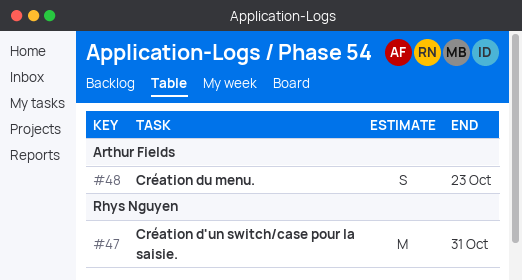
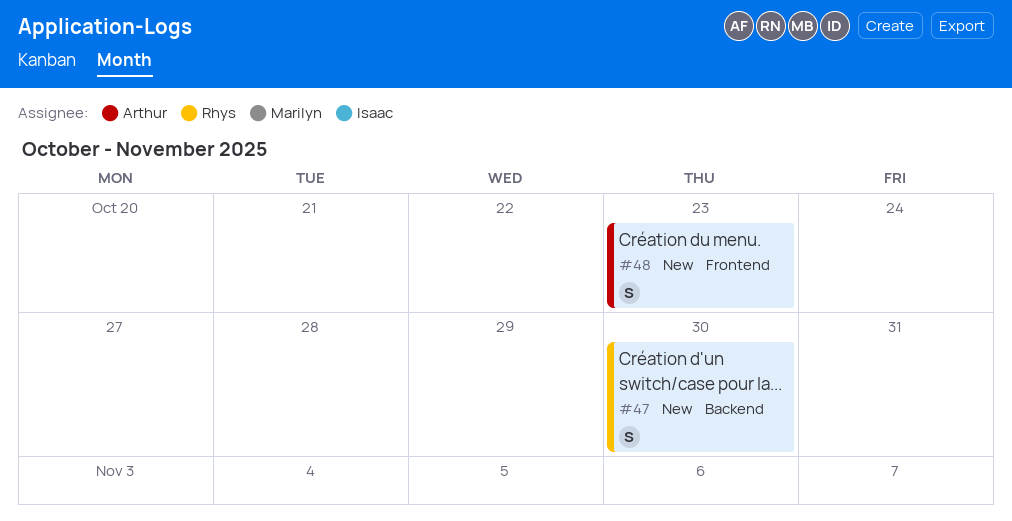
#47, estimate: M -> S
#47, due: Oct 31 -> Oct 30

